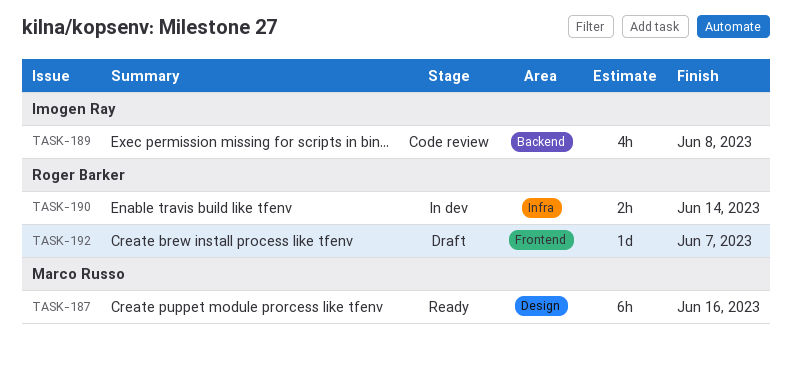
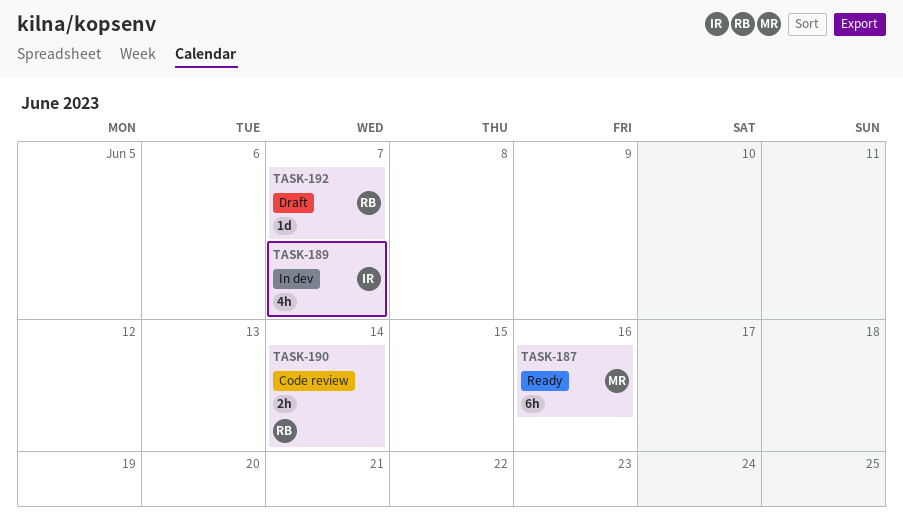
TASK-189, status: Code review -> In dev
TASK-189, due: Jun 8 -> Jun 7
TASK-190, status: In dev -> Code review

